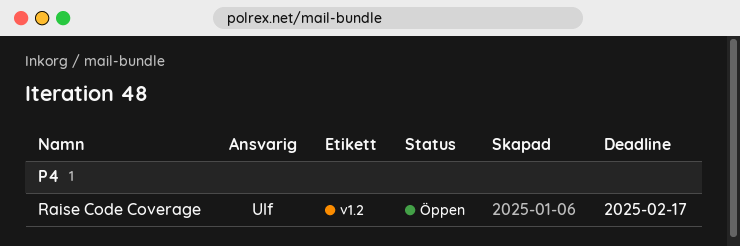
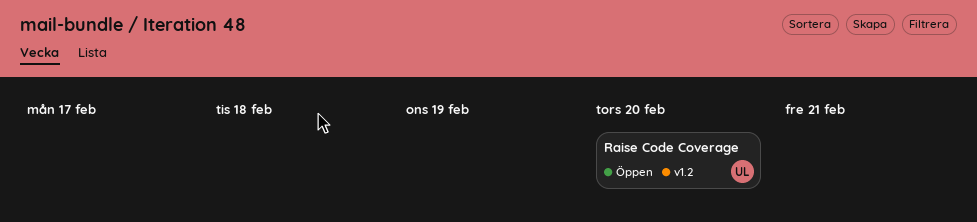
Raise Code Coverage, due: Feb 17 -> Feb 20

